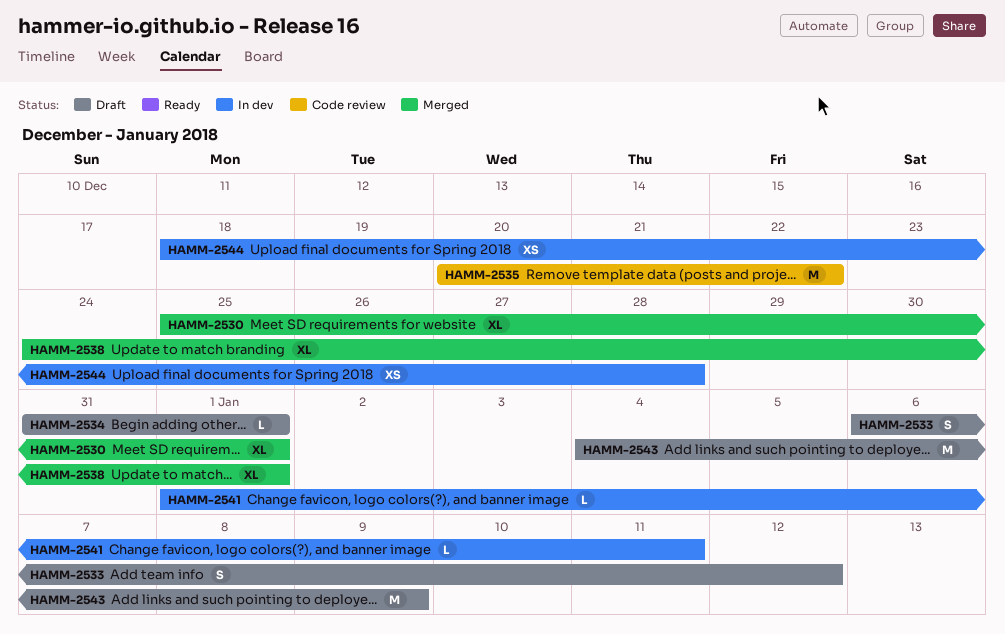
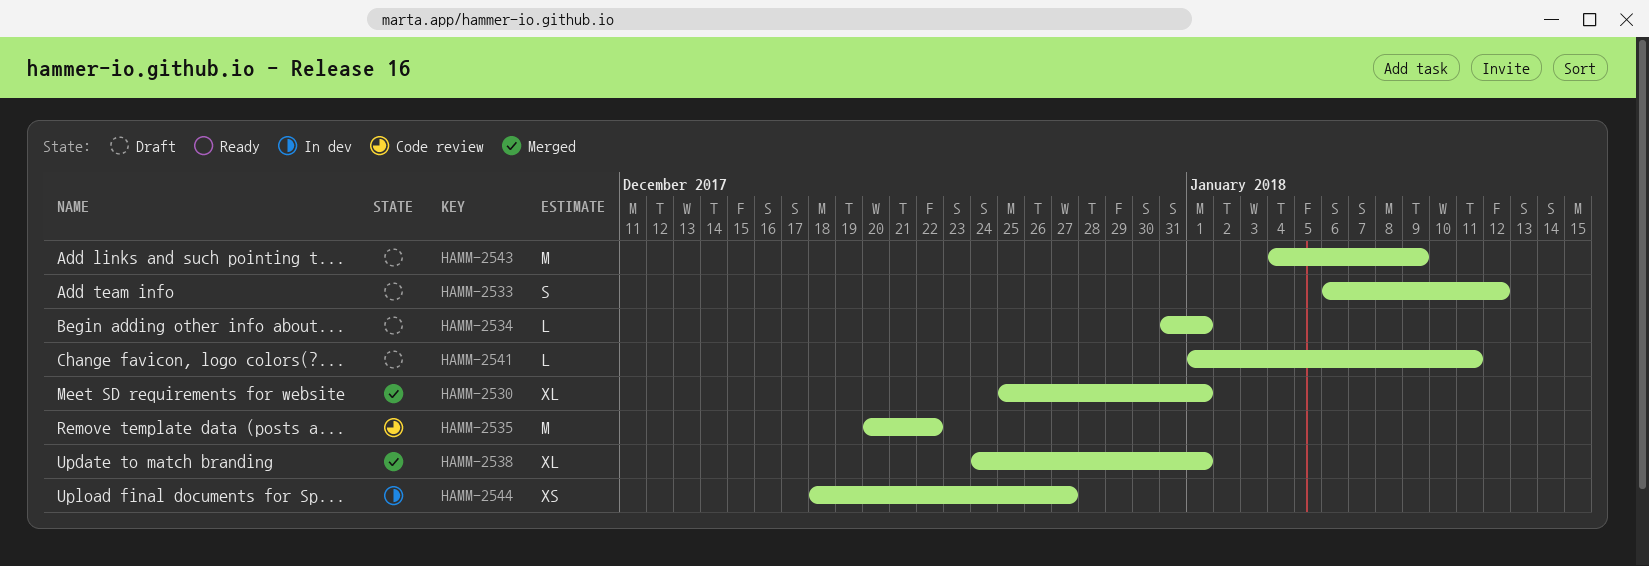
HAMM-2541, status: In dev -> Draft
HAMM-2544, due: Dec 28 -> Dec 27

